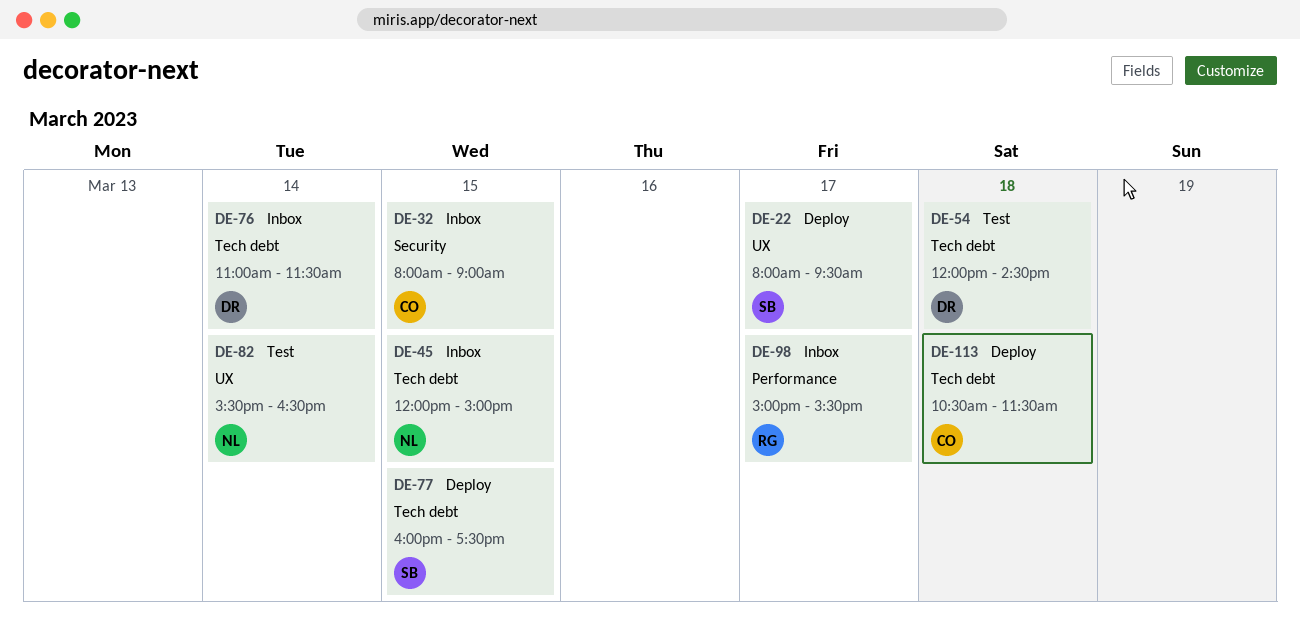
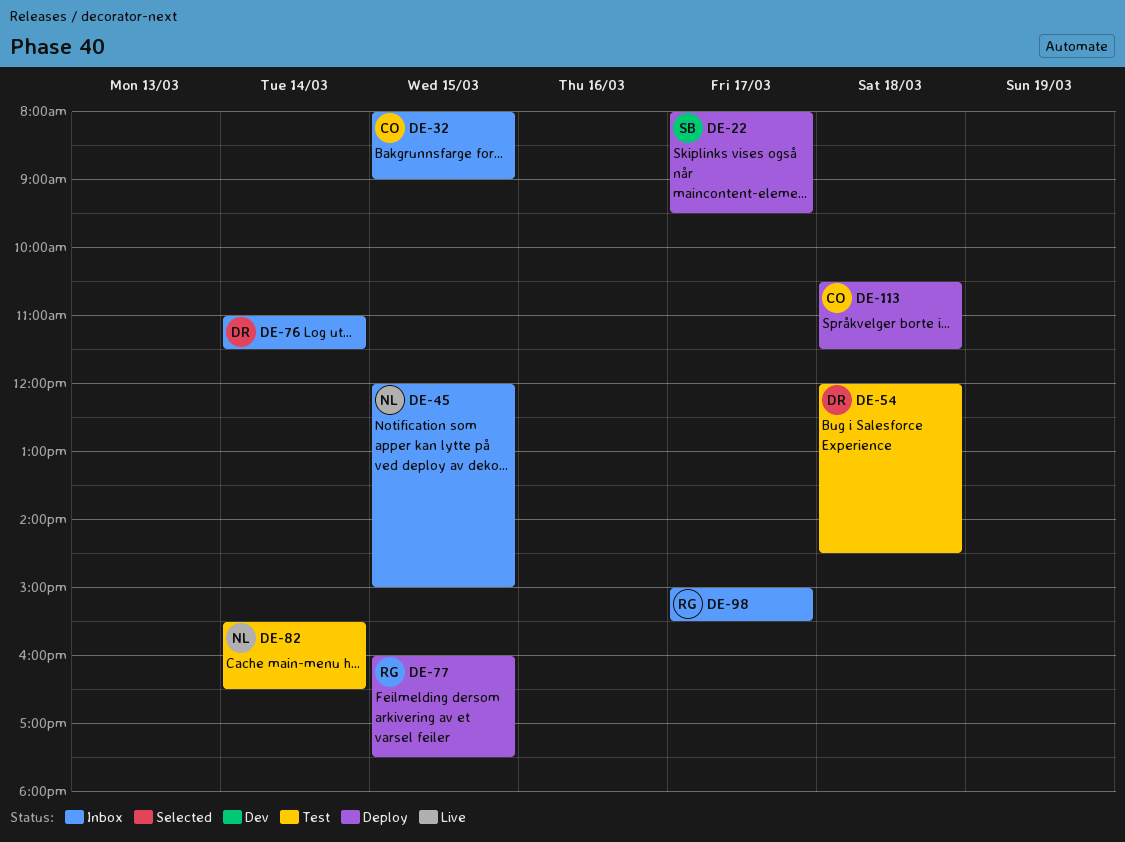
DE-77, owner: SB -> RG

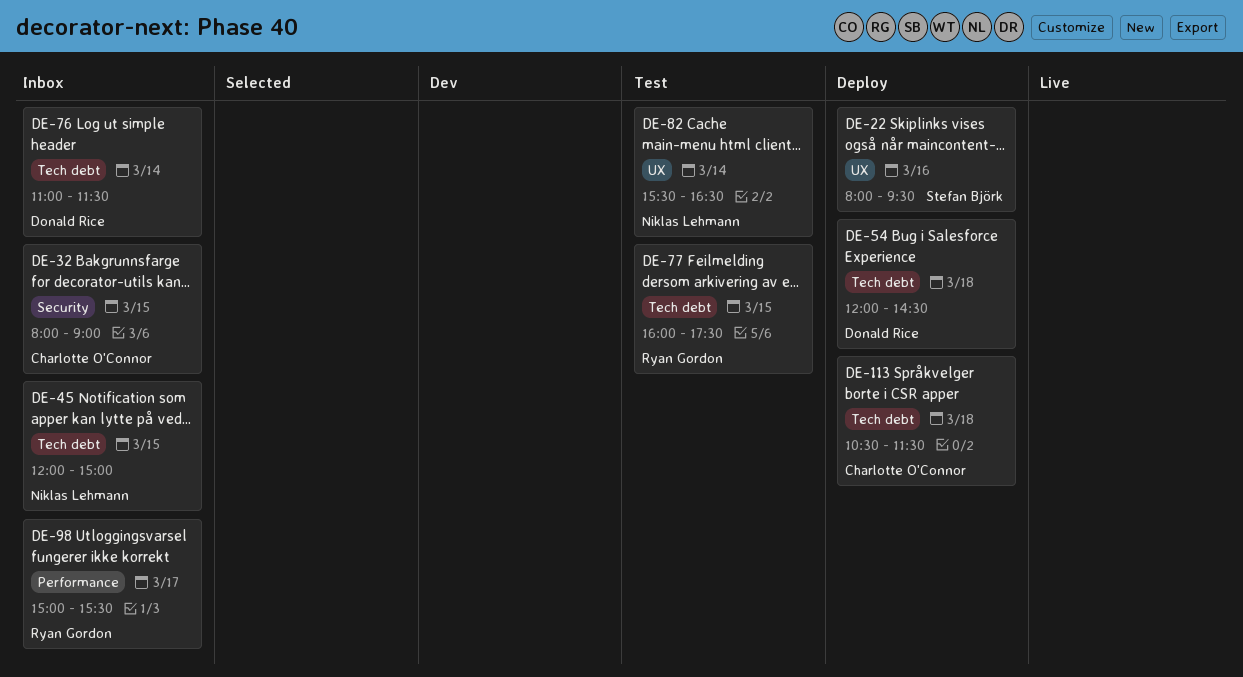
DE-22, day: Mar 17 -> Mar 16
DE-54, status: Test -> Deploy
DE-77, status: Deploy -> Test

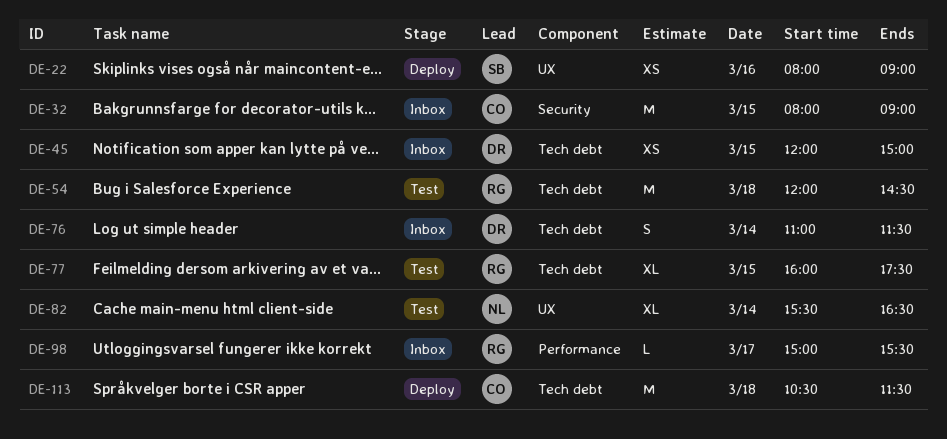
DE-22, ends: 09:30 -> 09:00
DE-45, owner: Niklas Lehmann -> Donald Rice
DE-54, status: Deploy -> Test
DE-54, owner: Donald Rice -> Ryan Gordon

